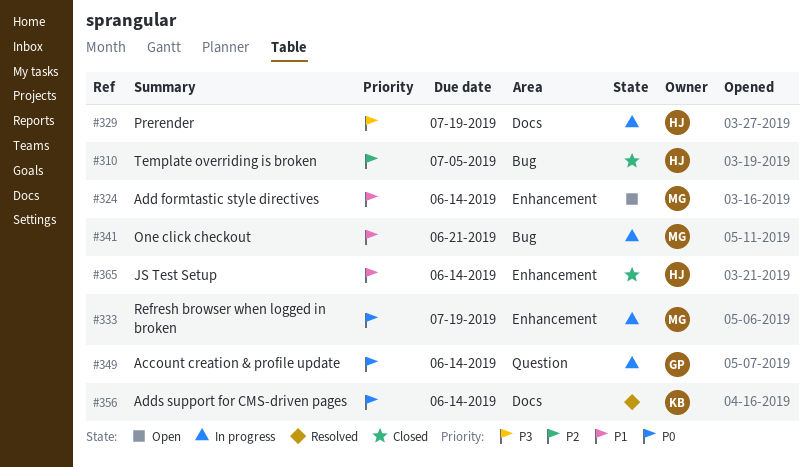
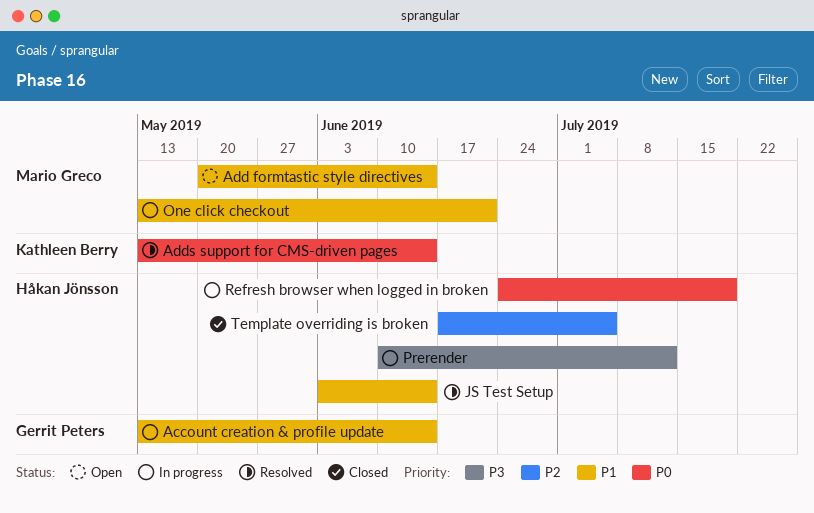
Account creation & profile update, priority: P0 -> P1
JS Test Setup, status: Closed -> Resolved
Prerender, due: Jul 19 -> Jul 12
Refresh browser when logged in broken, owner: Mario Greco -> Håkan Jönsson

